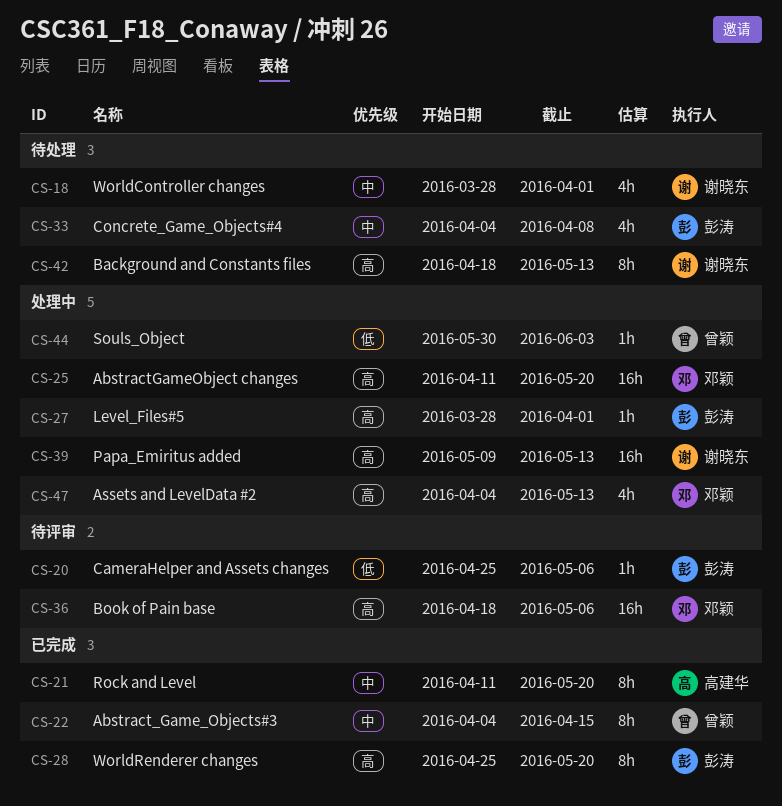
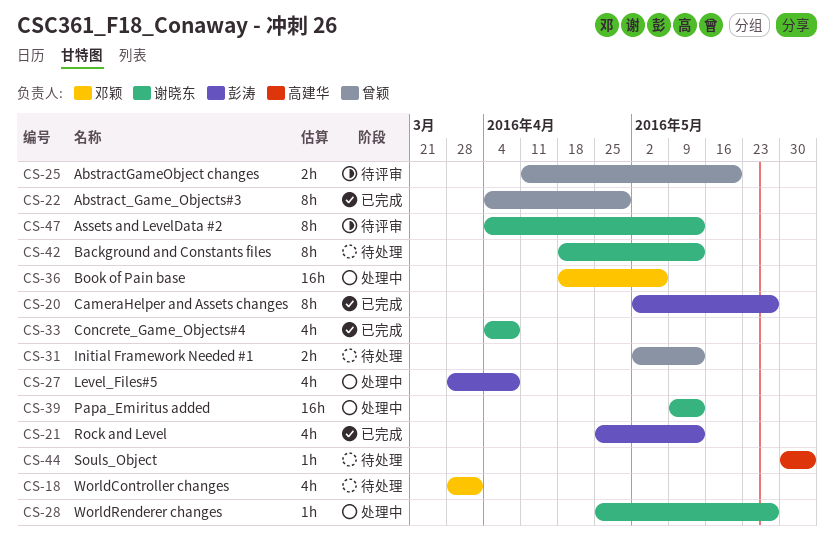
CS-18, owner: 谢晓东 -> 邓颖
CS-20, status: 待评审 -> 已完成
CS-20, estimate: 1h -> 8h
CS-20, start: Apr 25 -> May 2
CS-20, due: May 6 -> May 27
CS-21, owner: 高建华 -> 彭涛
CS-21, estimate: 8h -> 4h
CS-21, start: Apr 11 -> Apr 25
CS-21, due: May 20 -> May 13
CS-22, due: Apr 15 -> Apr 29
CS-25, status: 处理中 -> 待评审
CS-25, owner: 邓颖 -> 曾颖
CS-25, estimate: 16h -> 2h
CS-27, estimate: 1h -> 4h
CS-27, due: Apr 1 -> Apr 8
CS-28, status: 已完成 -> 处理中
CS-28, owner: 彭涛 -> 谢晓东
CS-28, estimate: 8h -> 1h
CS-28, due: May 20 -> May 27
CS-31: none -> present
CS-33, status: 待处理 -> 已完成
CS-33, owner: 彭涛 -> 谢晓东
CS-36, status: 待评审 -> 处理中
CS-44, status: 处理中 -> 待处理
CS-44, owner: 曾颖 -> 高建华
CS-47, status: 处理中 -> 待评审
CS-47, owner: 邓颖 -> 谢晓东
CS-47, estimate: 4h -> 8h

